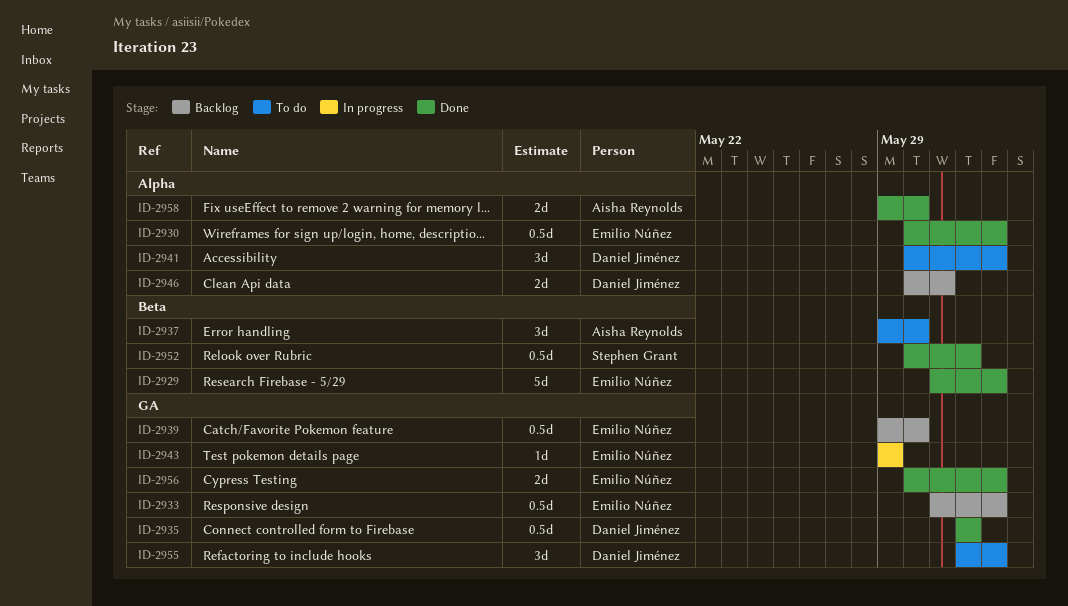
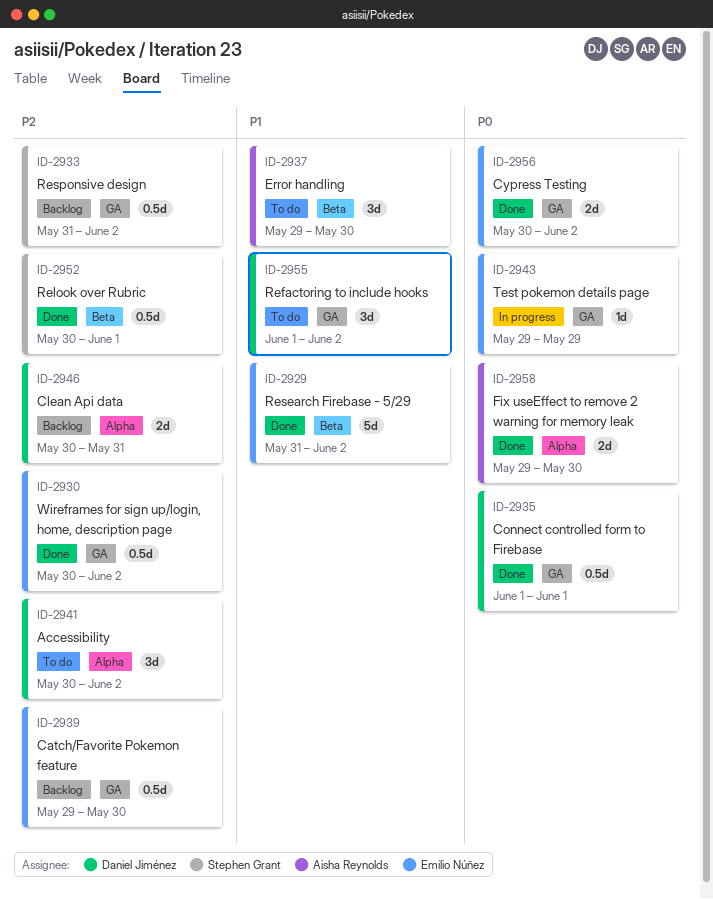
ID-2930, label: Alpha -> GA
ID-2933, owner: Emilio Núñez -> Stephen Grant

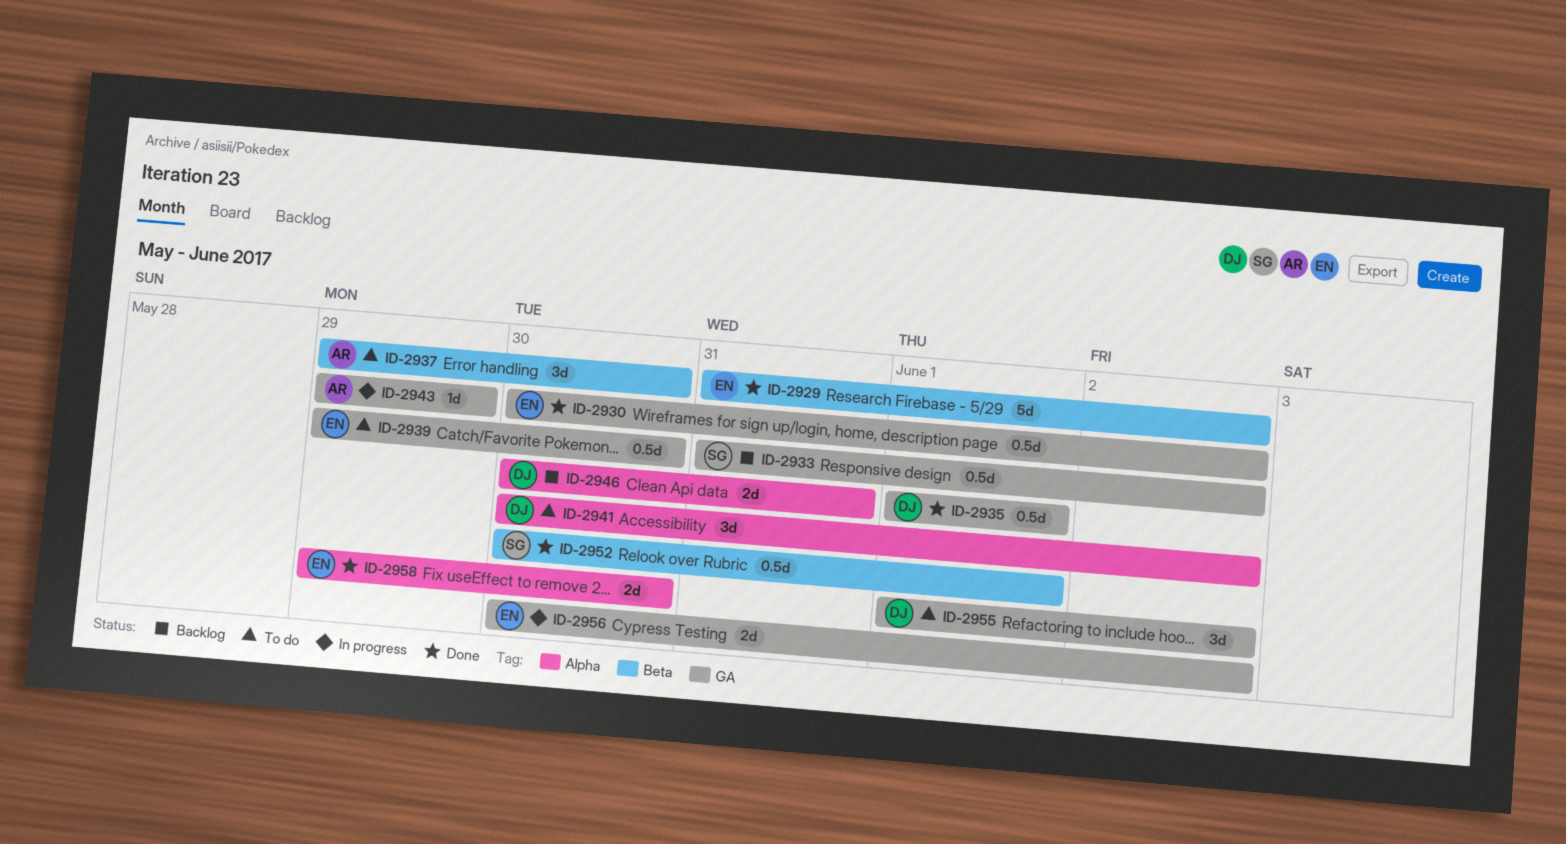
ID-2939, status: Backlog -> To do
ID-2943, owner: Emilio Núñez -> Aisha Reynolds
ID-2956, status: Done -> In progress
ID-2958, owner: Aisha Reynolds -> Emilio Núñez

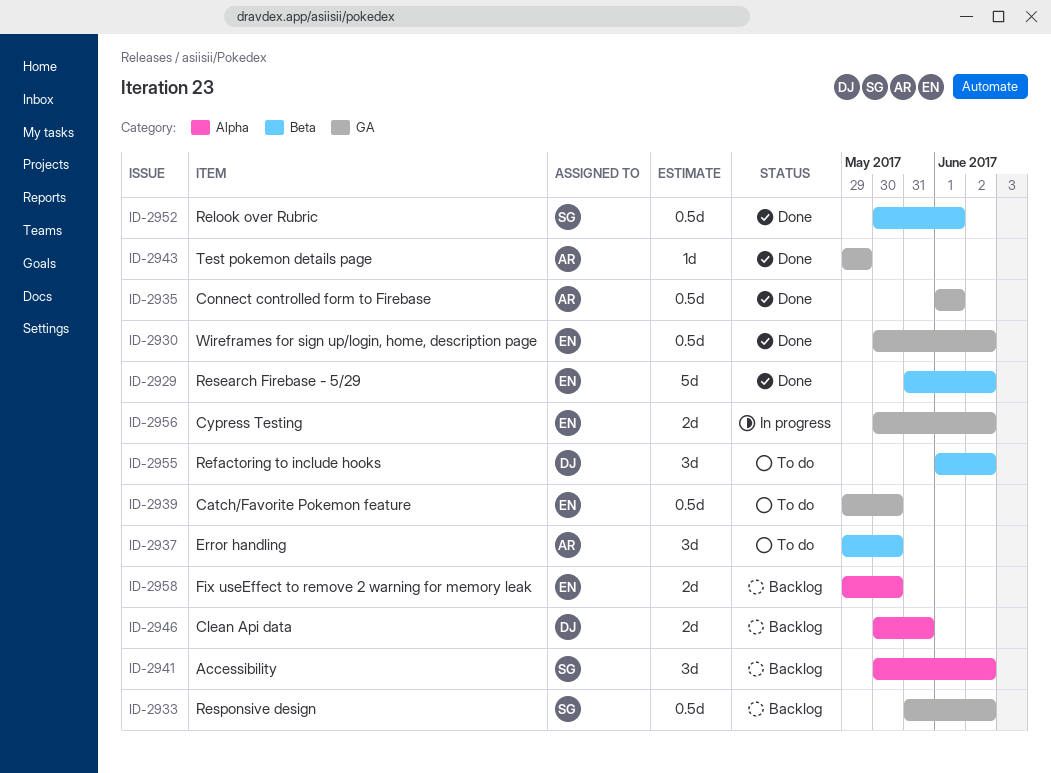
ID-2935, owner: DJ -> AR
ID-2941, status: To do -> Backlog
ID-2941, owner: DJ -> SG
ID-2943, status: In progress -> Done
ID-2955, label: GA -> Beta
ID-2958, status: Done -> Backlog

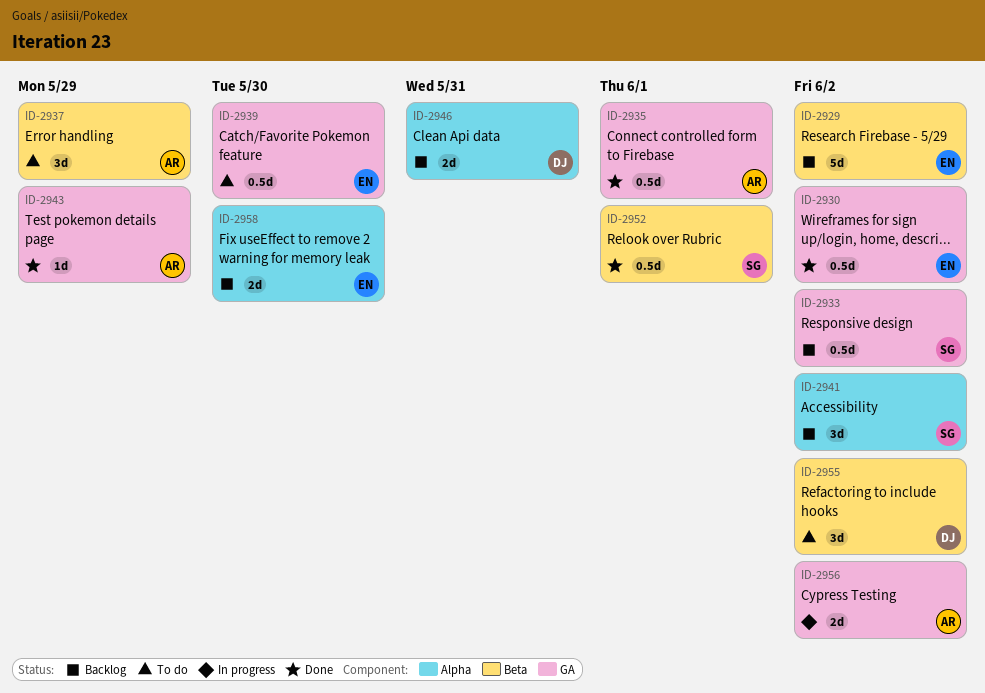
ID-2929, status: Done -> Backlog
ID-2937, due: May 30 -> May 29
ID-2956, owner: EN -> AR

